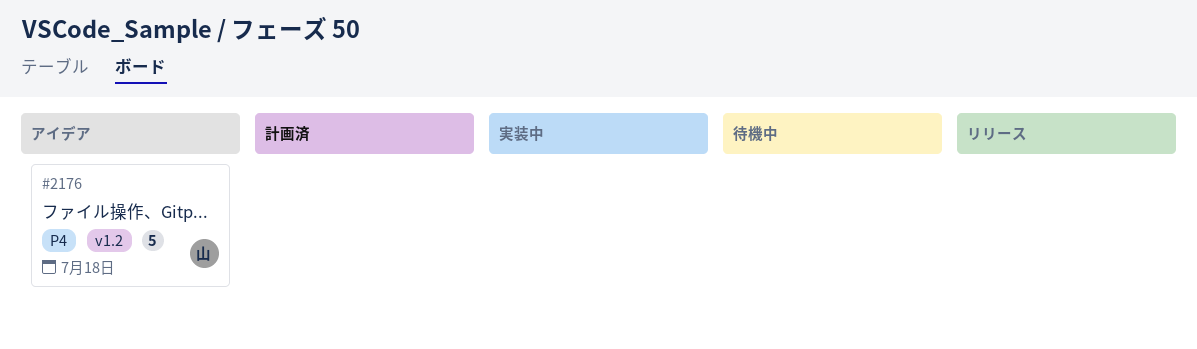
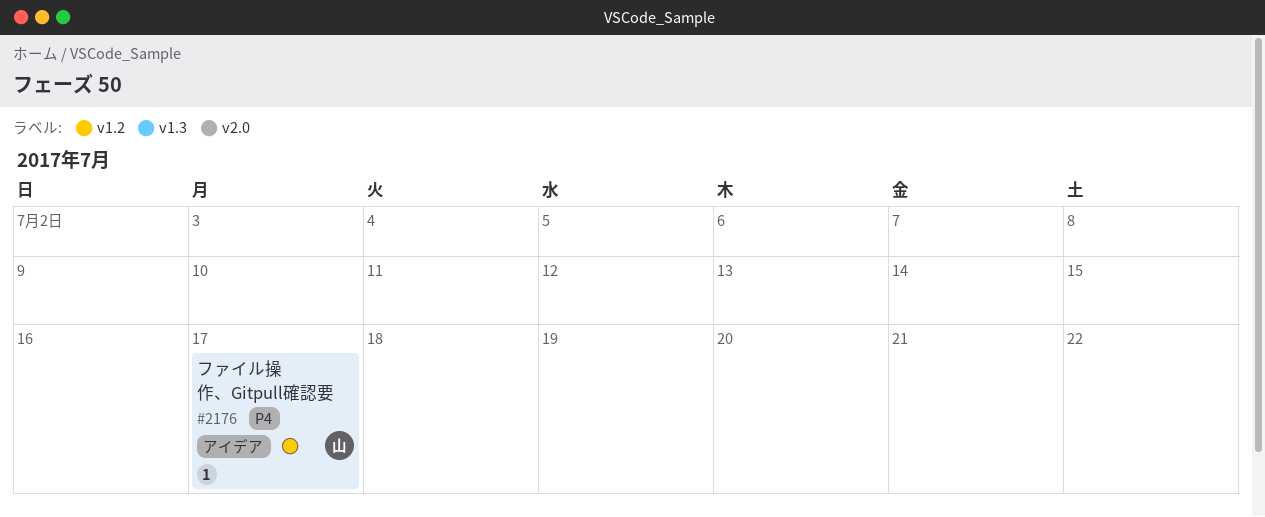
#2176, estimate: 5 -> 1
#2176, due: Jul 18 -> Jul 17

